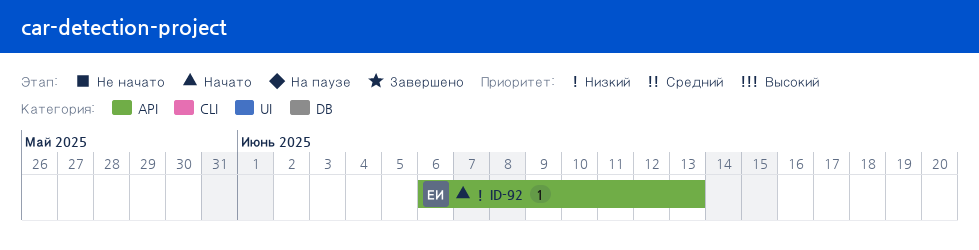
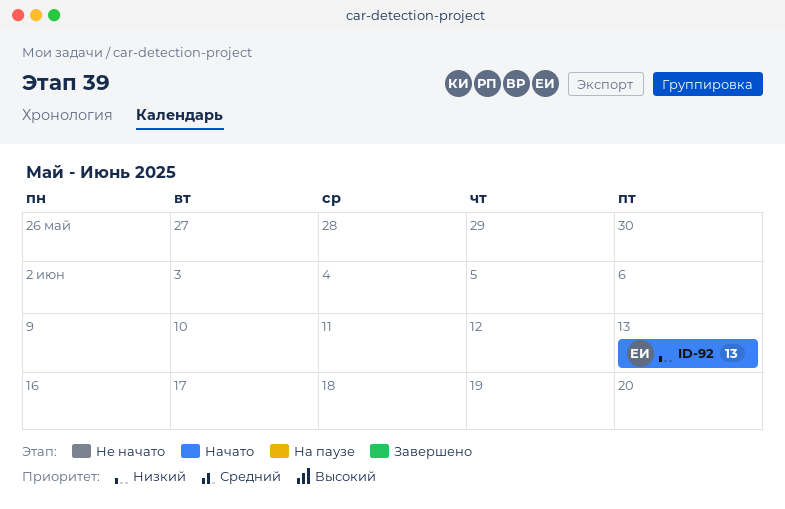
ID-92, estimate: 1 -> 13
ID-92, start: Jun 6 -> Jun 13

